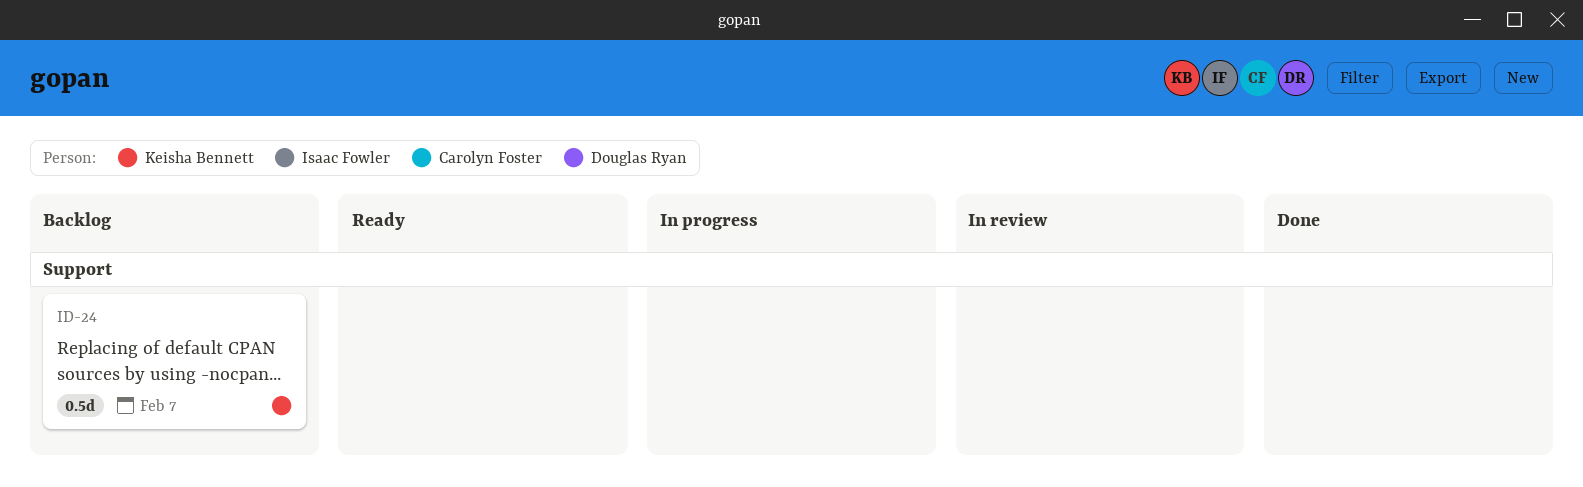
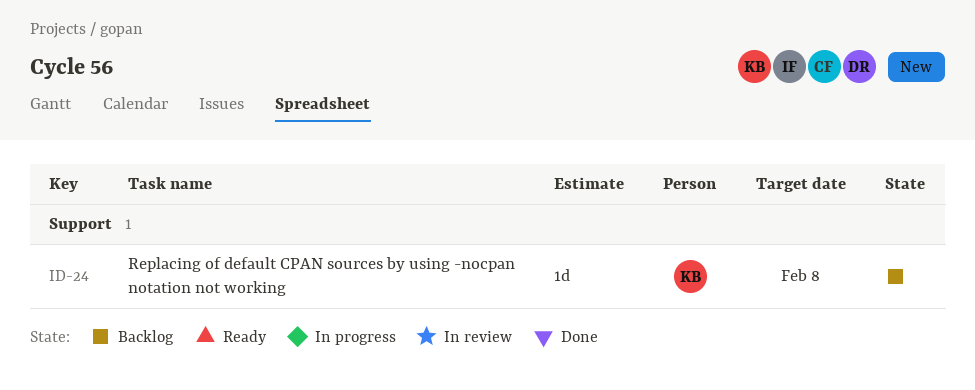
ID-24, estimate: 0.5d -> 1d
ID-24, due: Feb 7 -> Feb 8

